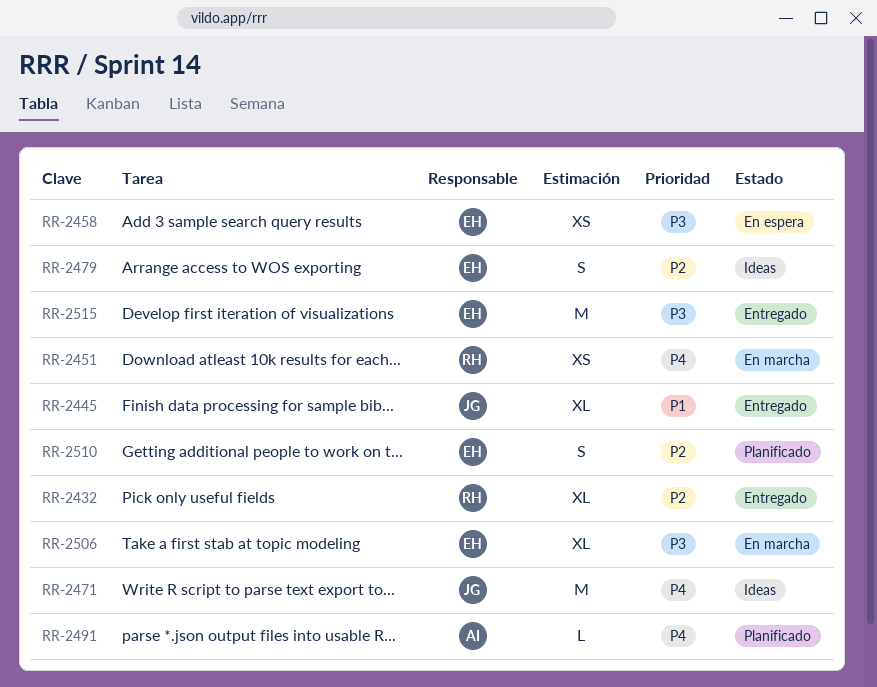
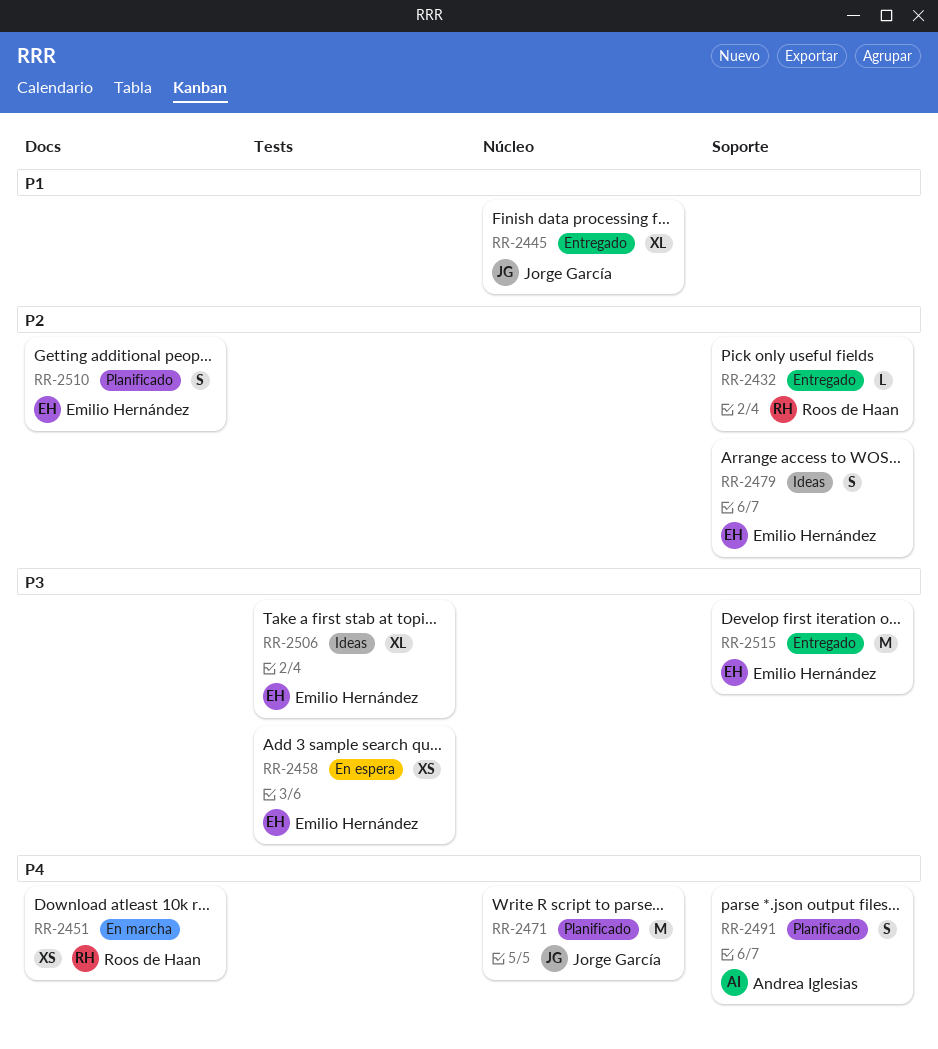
RR-2432, estimate: XL -> L
RR-2471, status: Ideas -> Planificado
RR-2491, estimate: L -> S
RR-2506, status: En marcha -> Ideas

